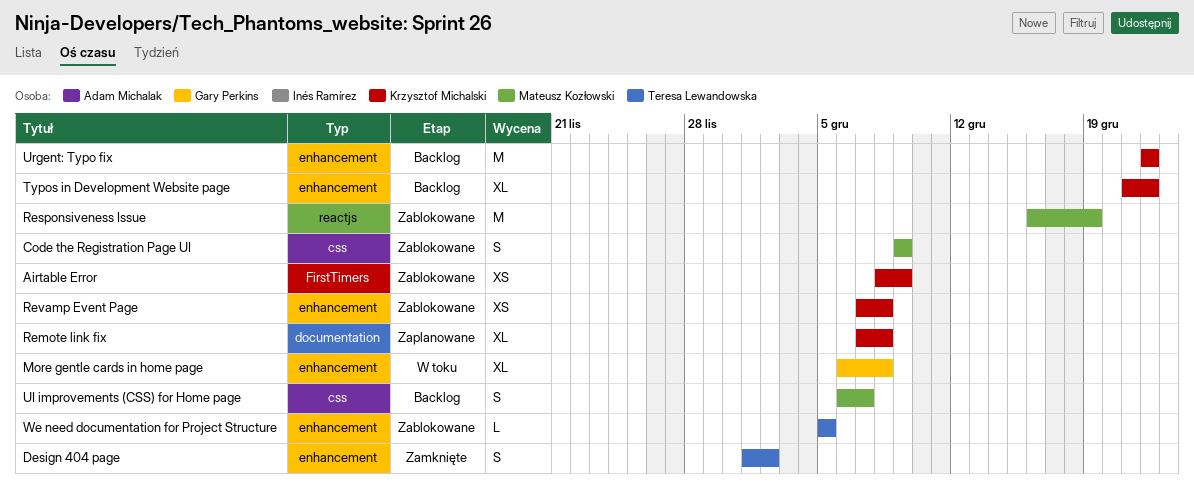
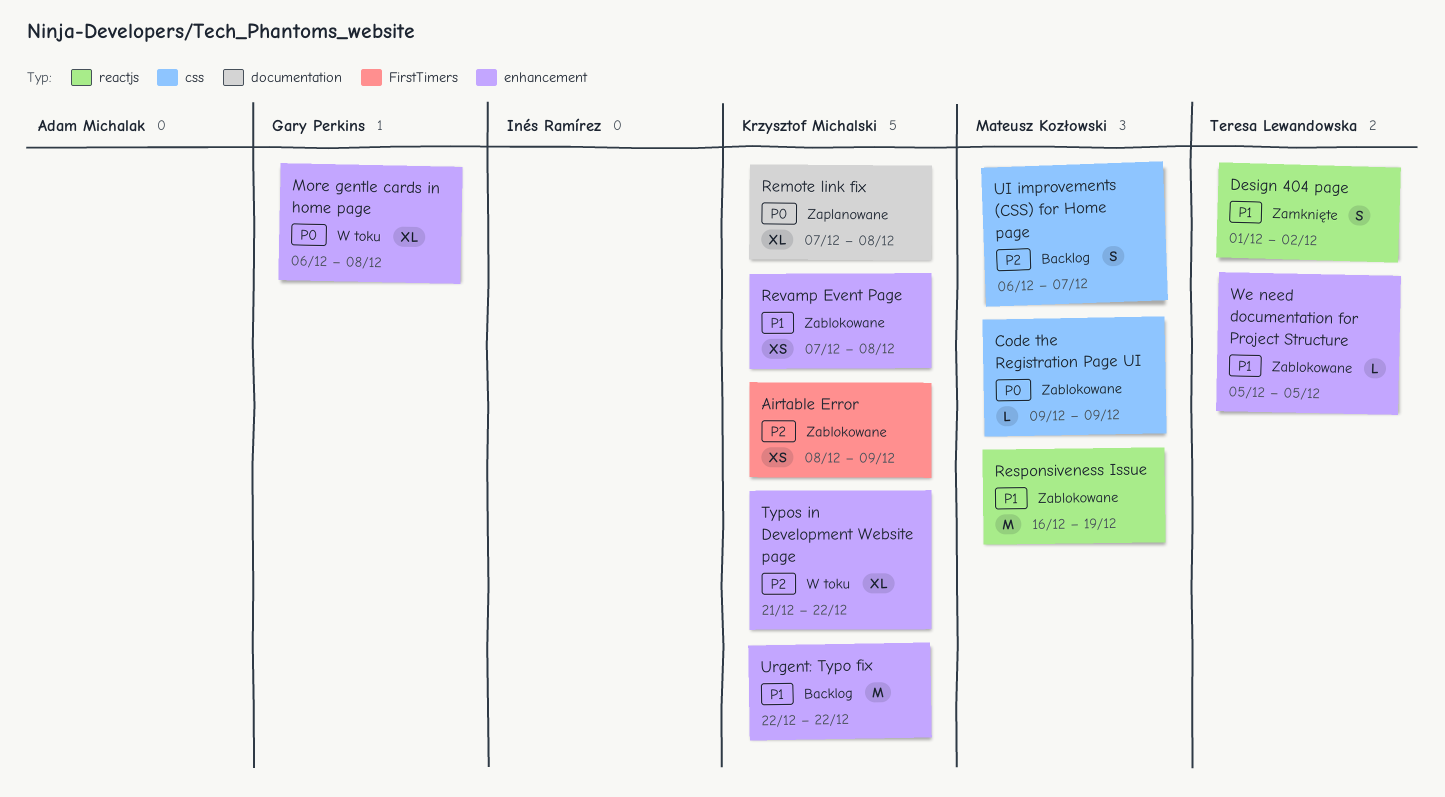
Code the Registration Page UI, estimate: S -> L
Design 404 page, label: enhancement -> reactjs
Typos in Development Website page, status: Backlog -> W toku

